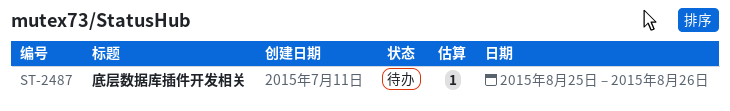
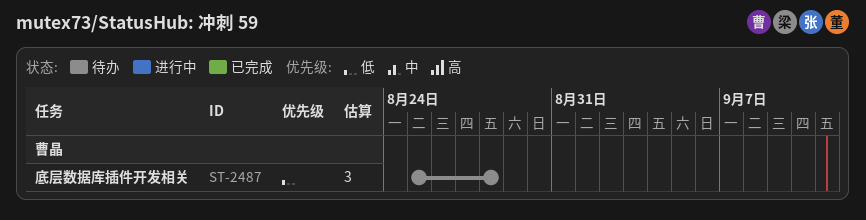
ST-2487, estimate: 1 -> 3
ST-2487, due: Aug 26 -> Aug 28

